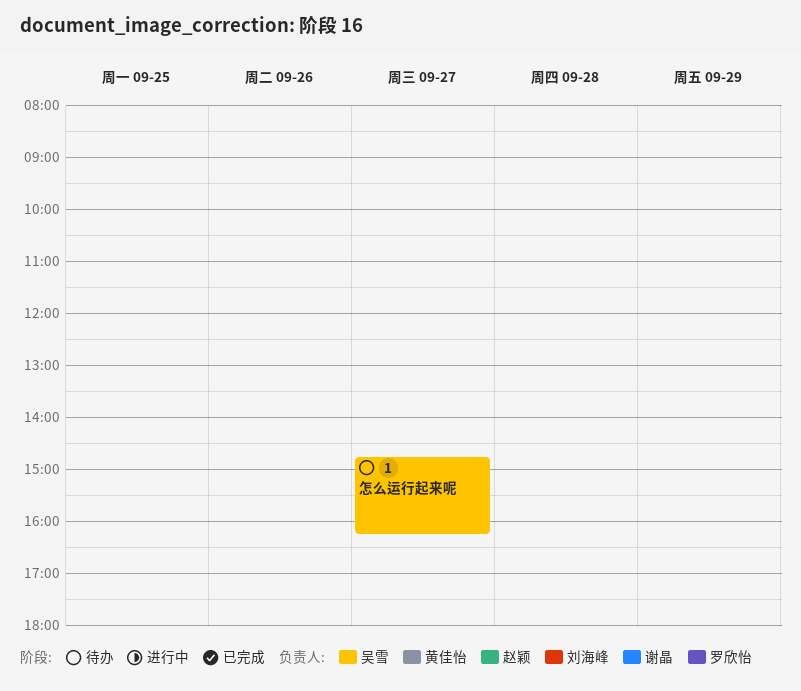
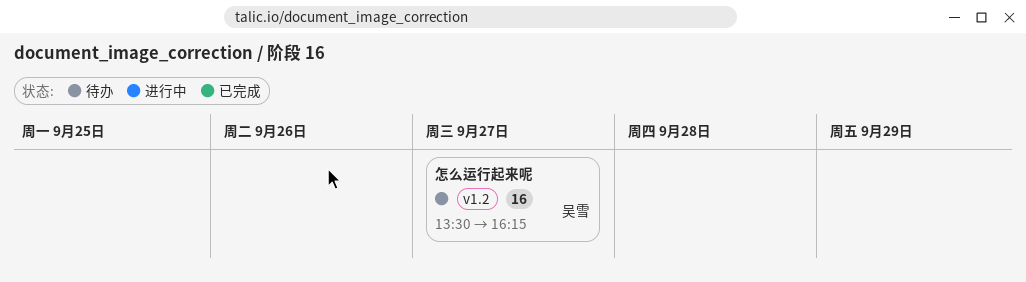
怎么运行起来呢, estimate: 1 -> 16
怎么运行起来呢, begins: 14:45 -> 13:30

